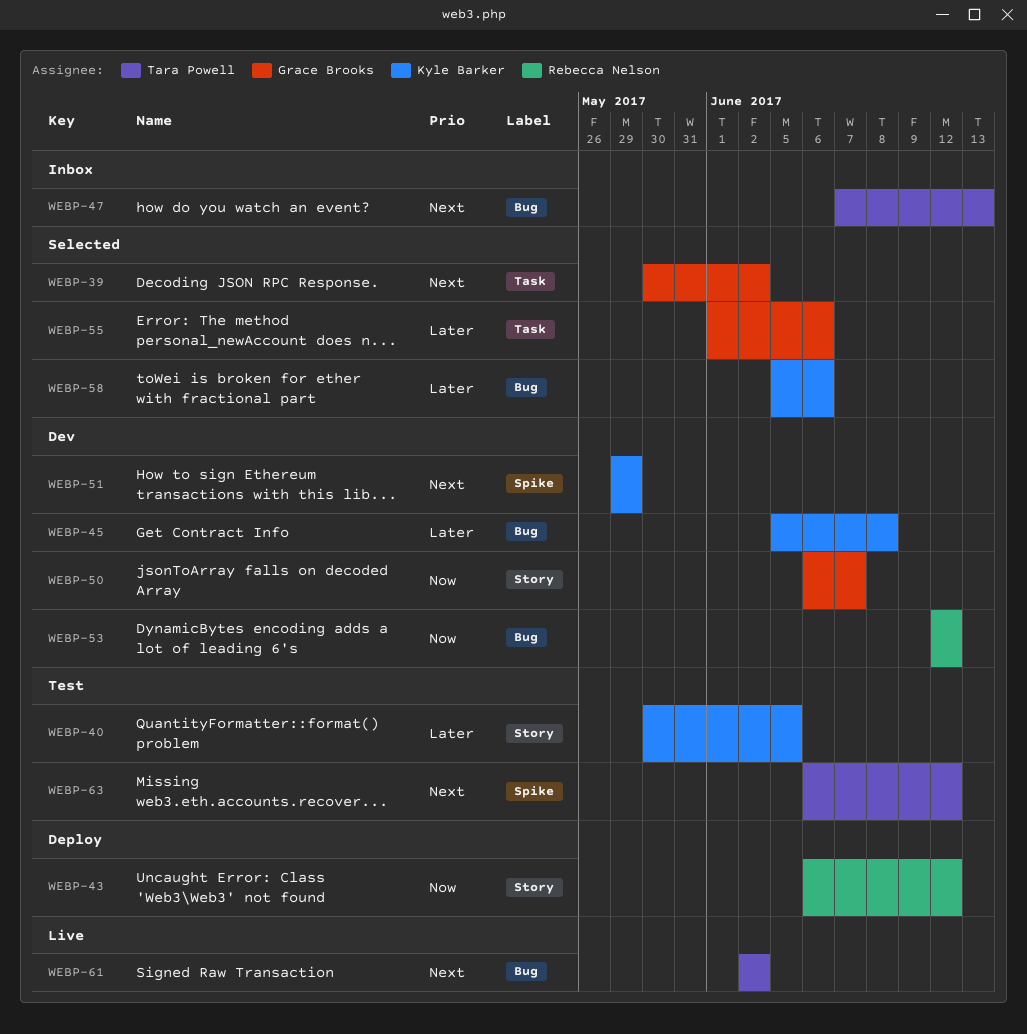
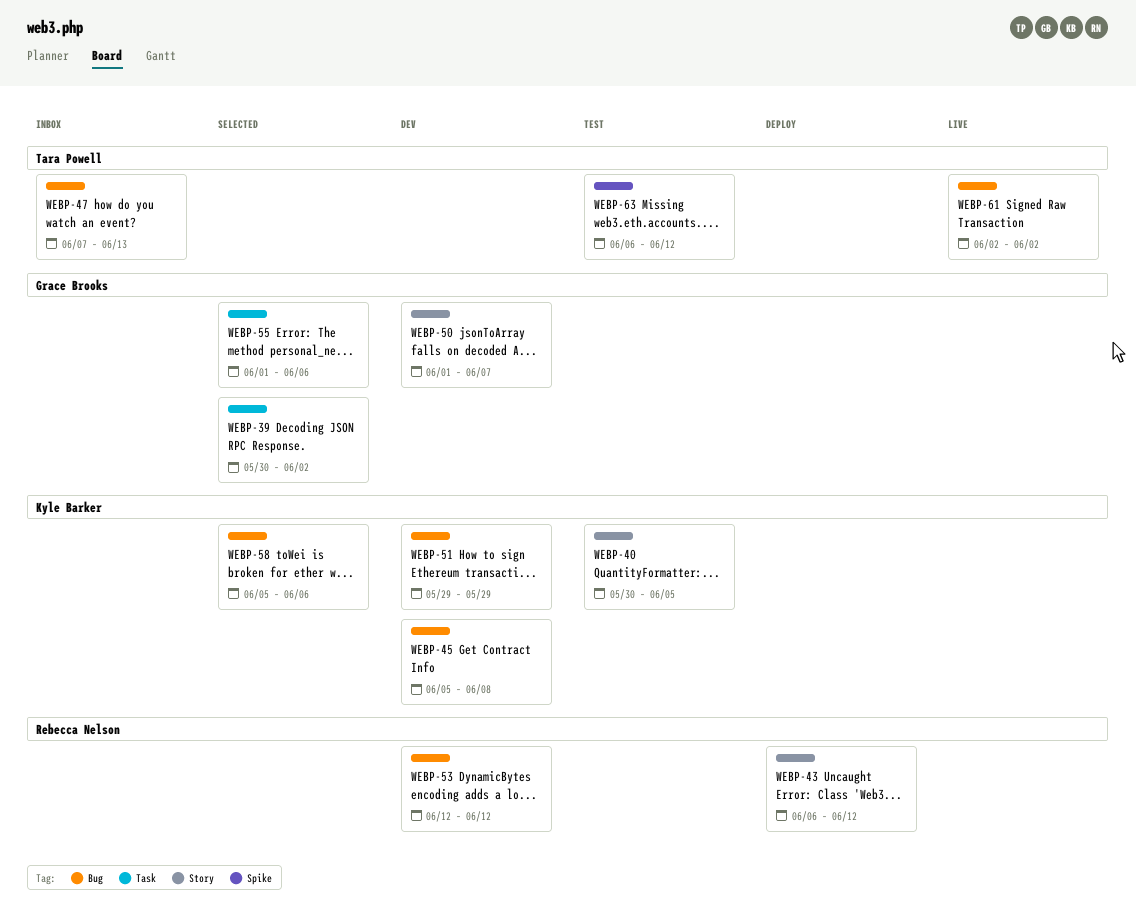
WEBP-50, start: Jun 6 -> Jun 1
WEBP-51, label: Spike -> Bug

